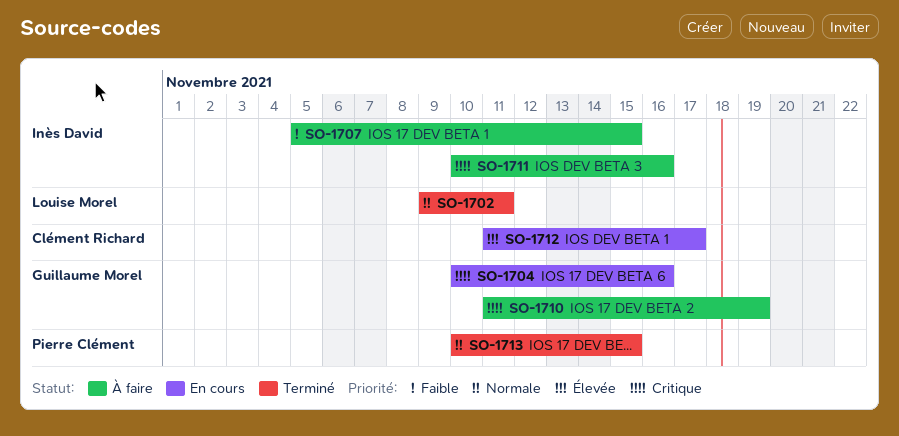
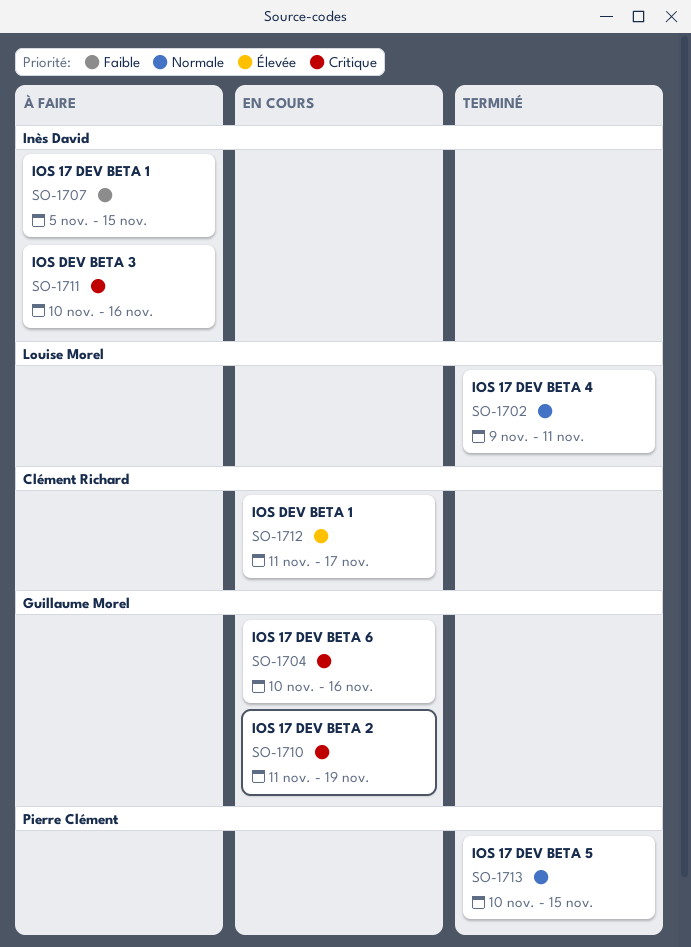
SO-1710, status: À faire -> En cours

